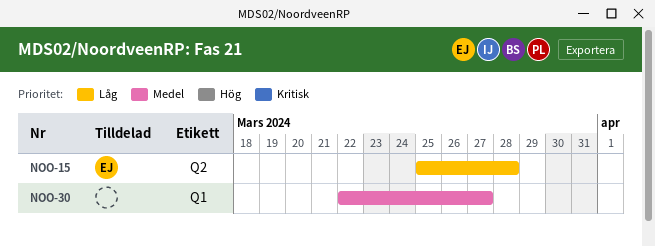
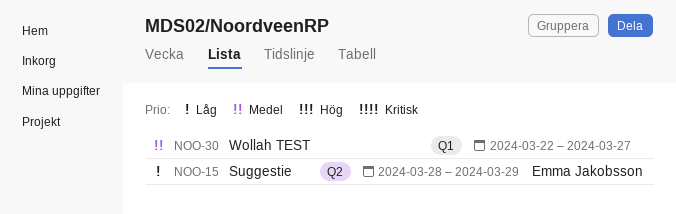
NOO-15, start: Mar 25 -> Mar 28
NOO-15, due: Mar 28 -> Mar 29

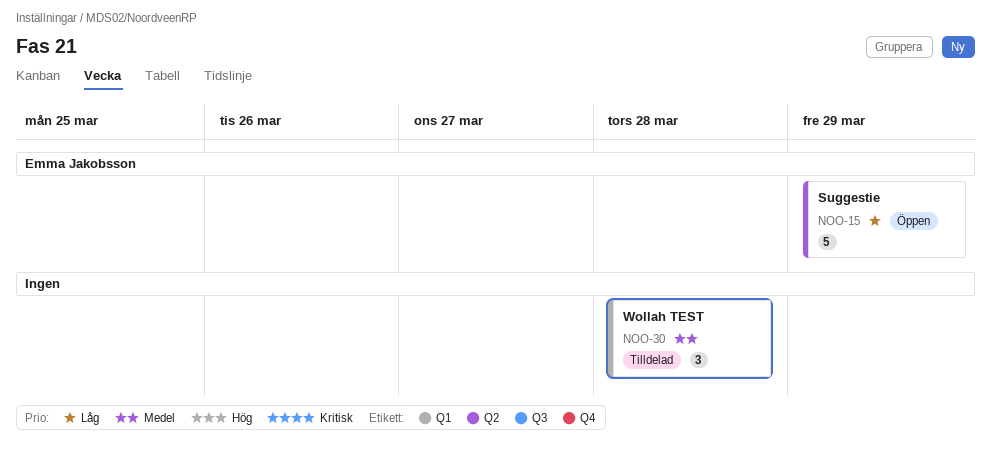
NOO-30, due: Mar 27 -> Mar 28

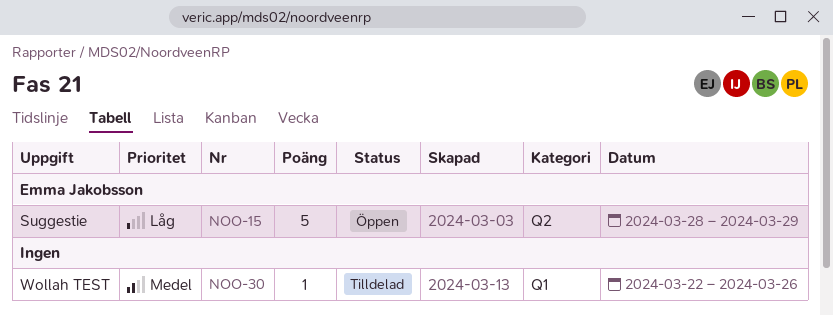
NOO-30, estimate: 3 -> 1
NOO-30, due: Mar 28 -> Mar 26

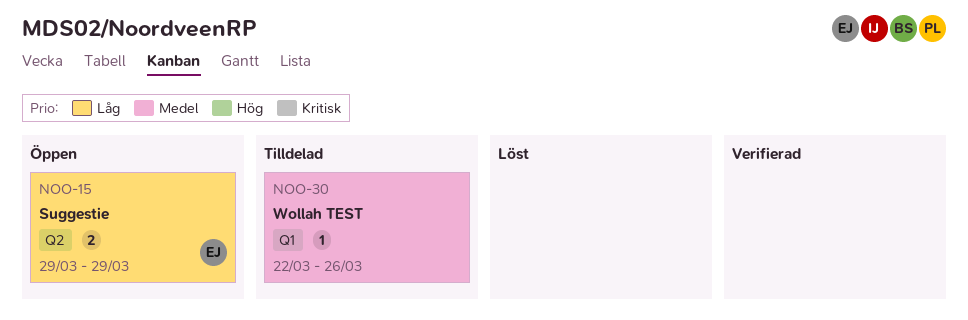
NOO-15, estimate: 5 -> 2
NOO-15, start: Mar 28 -> Mar 29

